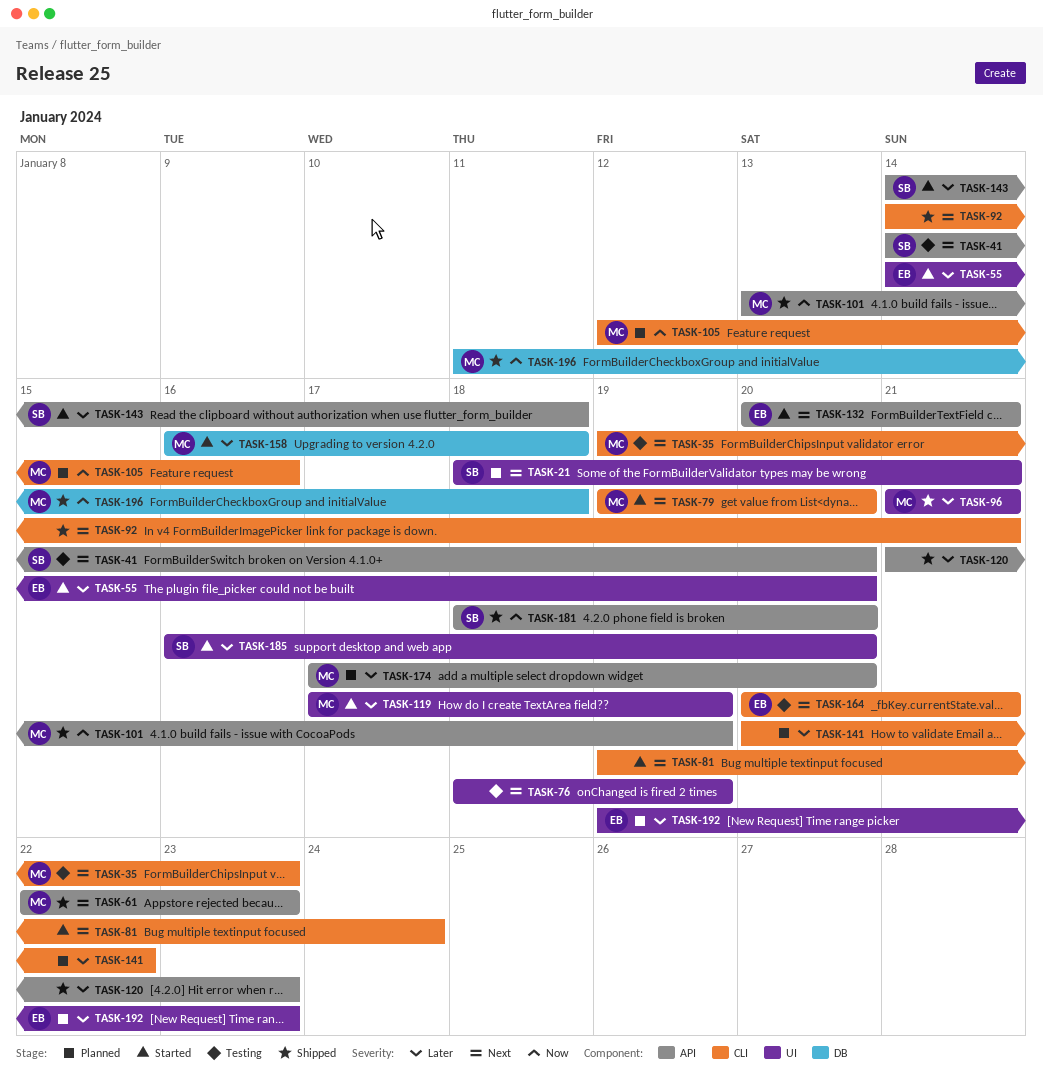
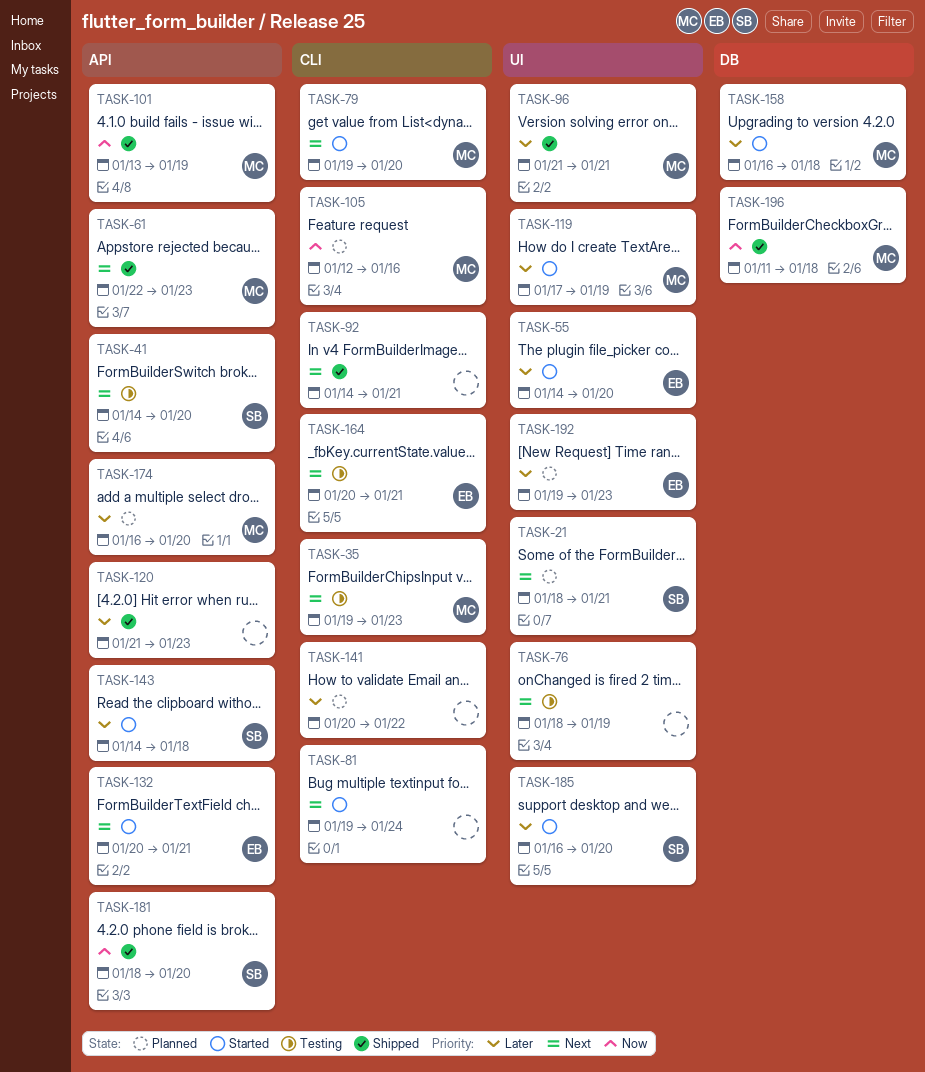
TASK-174, start: Jan 17 -> Jan 16

